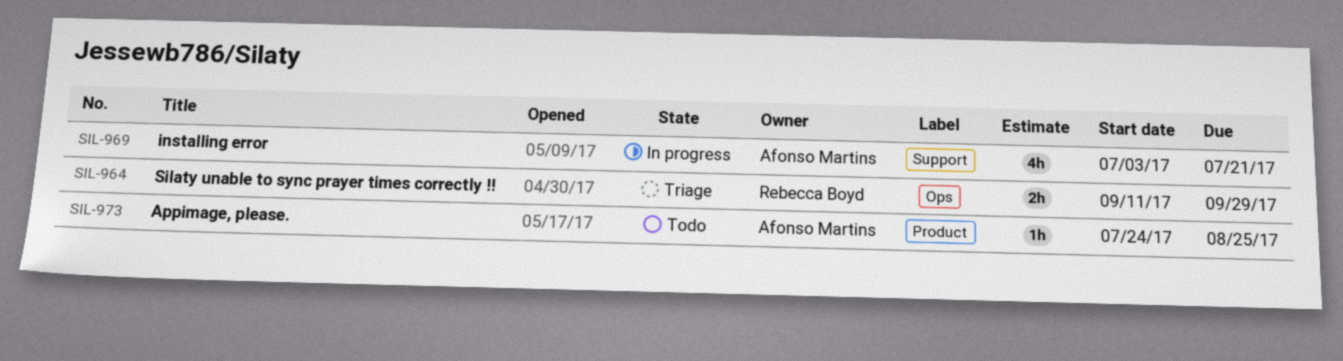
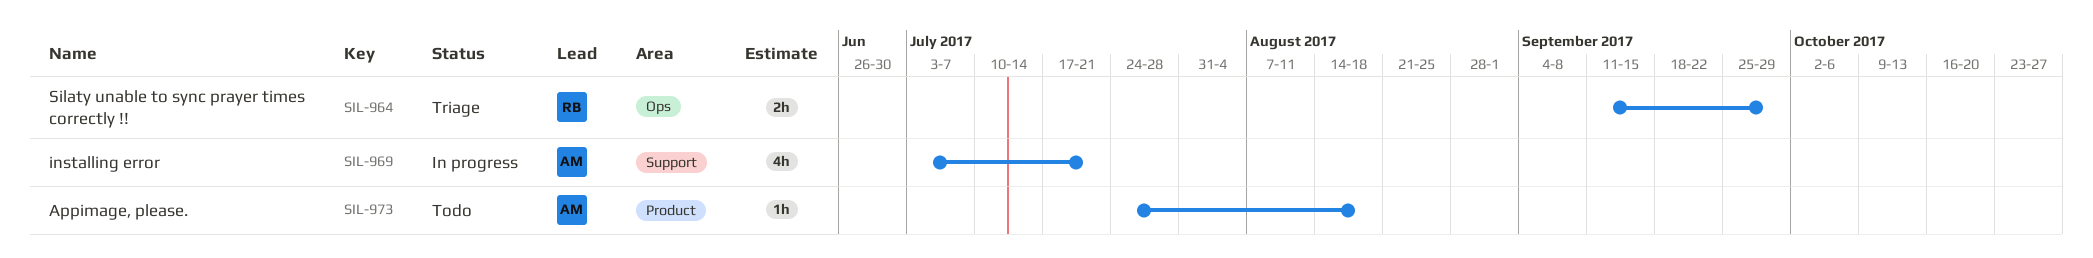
SIL-973, due: Aug 25 -> Aug 18

